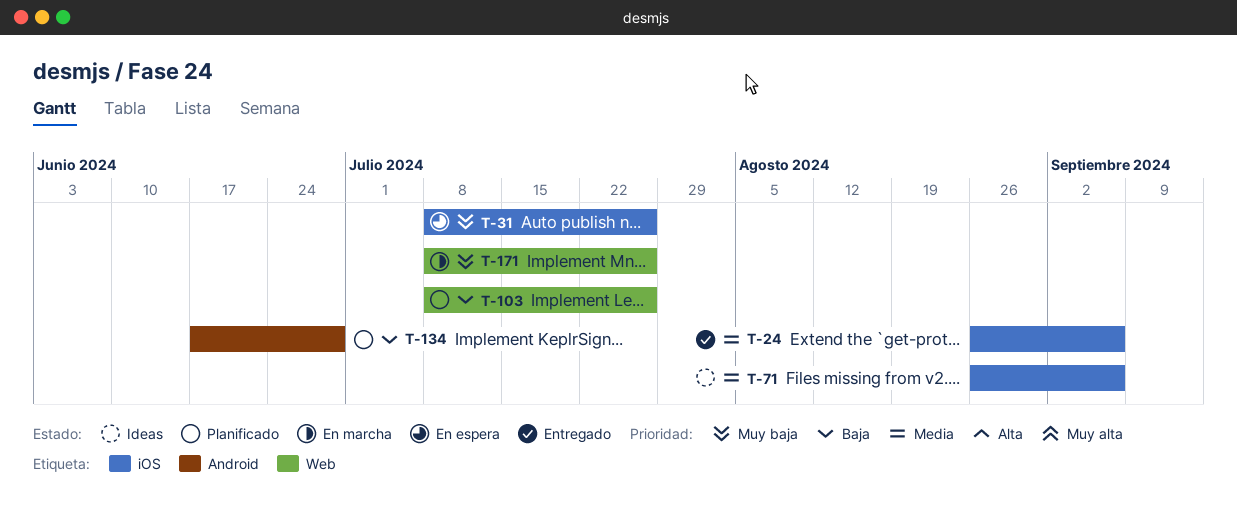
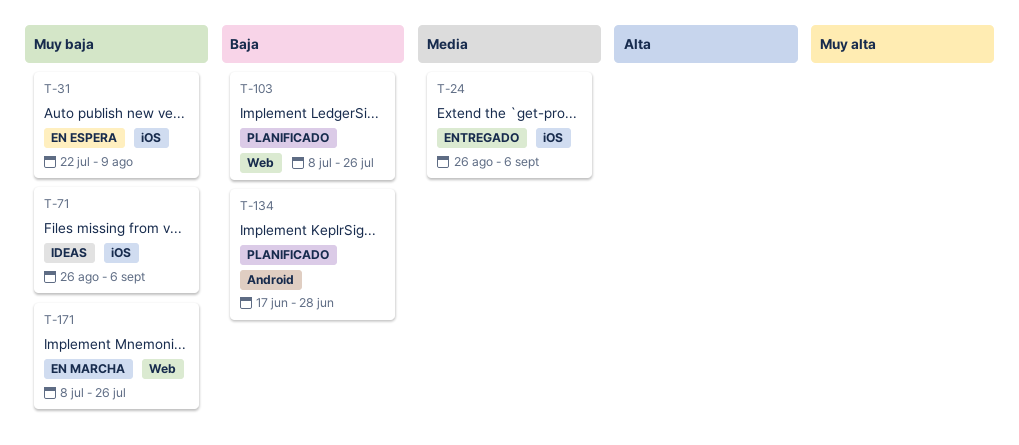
T-31, start: Jul 8 -> Jul 22
T-31, due: Jul 26 -> Aug 9
T-71, priority: Media -> Muy baja

